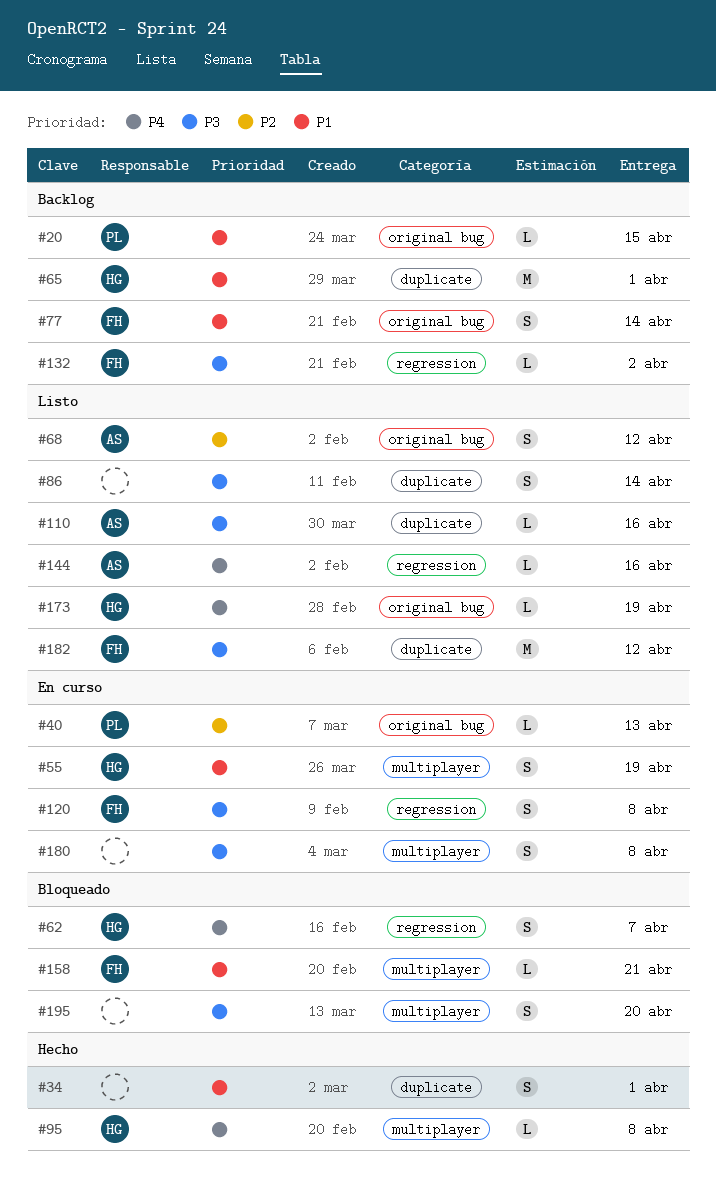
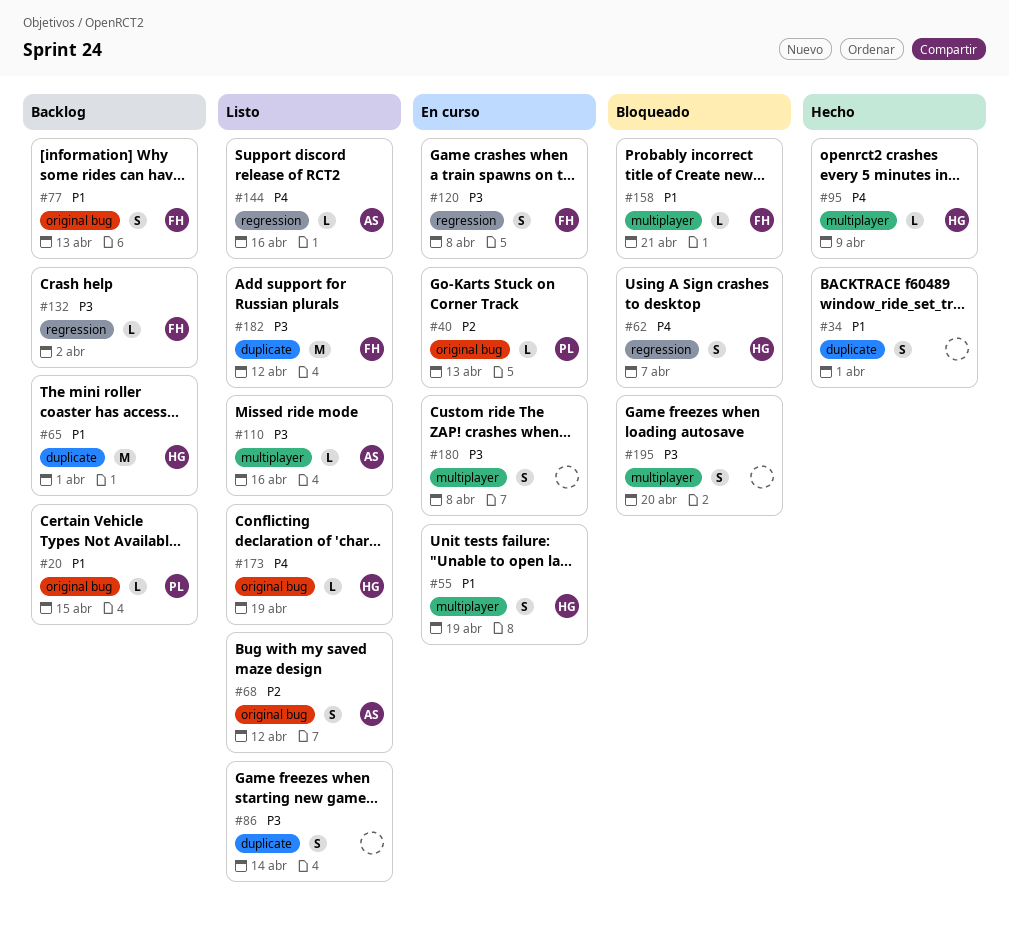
#77, due: Apr 14 -> Apr 13
#95, due: Apr 8 -> Apr 9
#110, label: duplicate -> multiplayer

